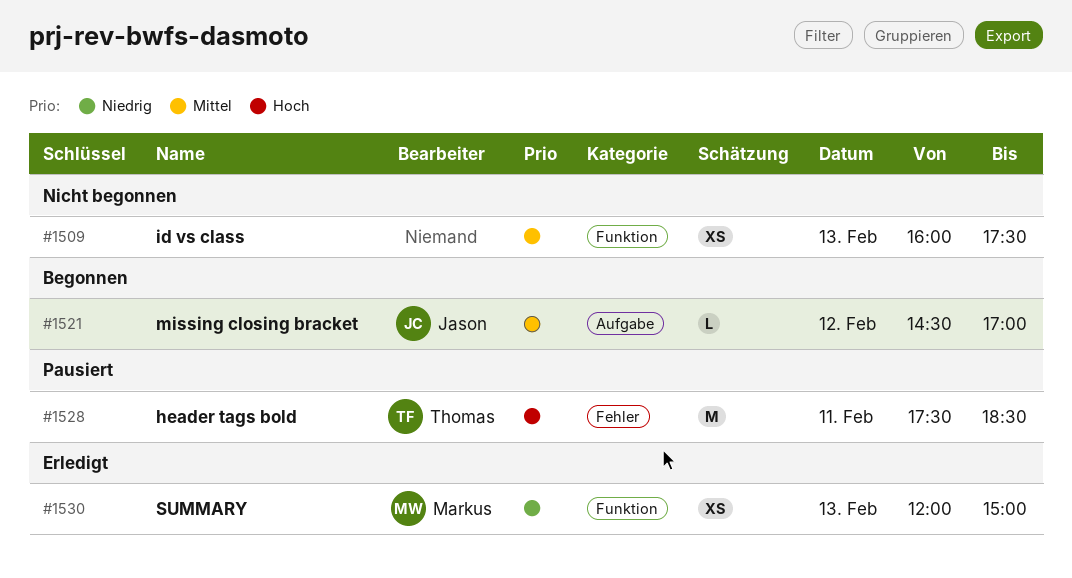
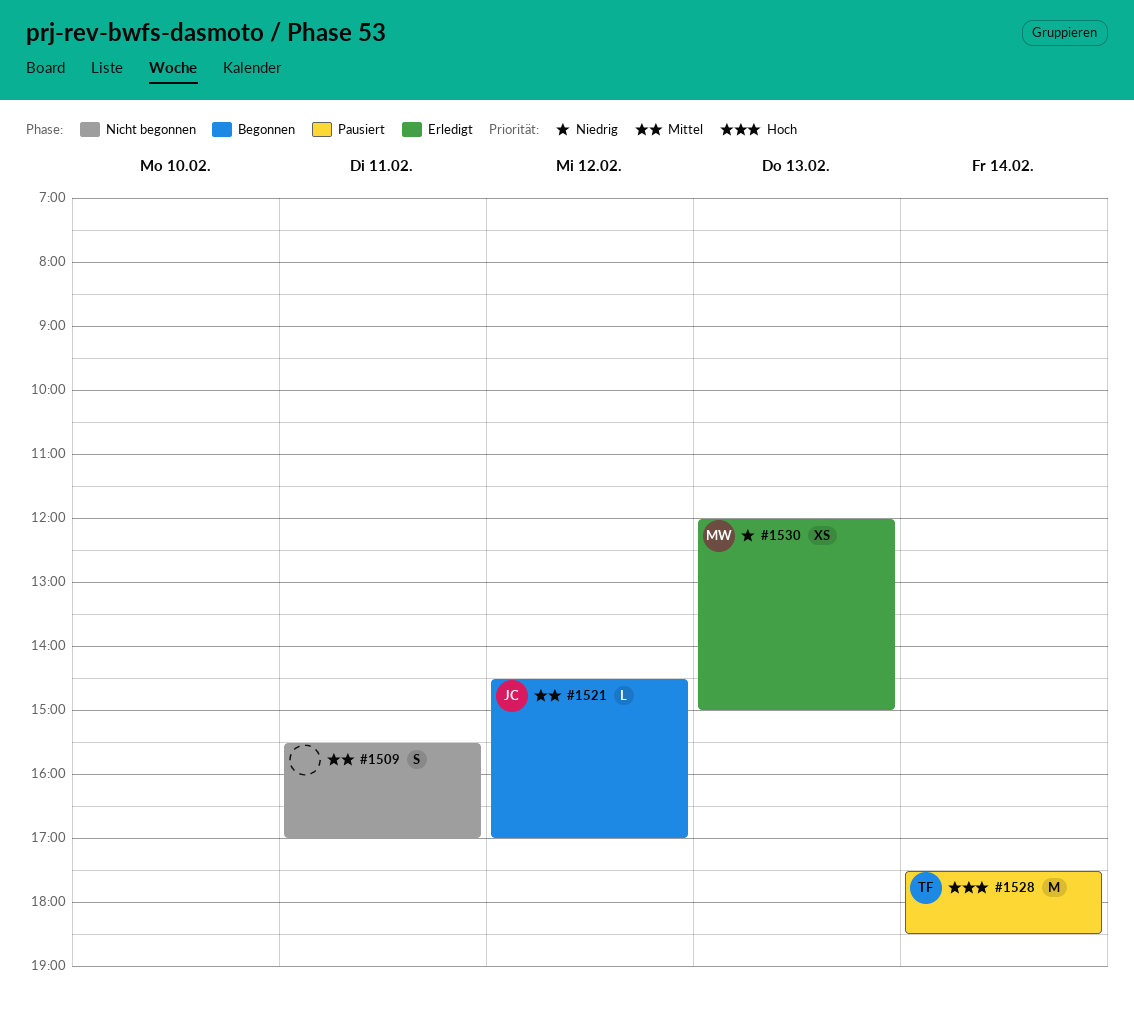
#1509, estimate: XS -> S
#1509, day: Feb 13 -> Feb 11
#1509, begins: 16:00 -> 15:30
#1509, ends: 17:30 -> 17:00
#1528, day: Feb 11 -> Feb 14

